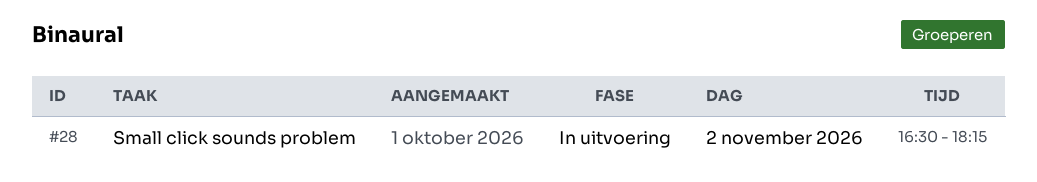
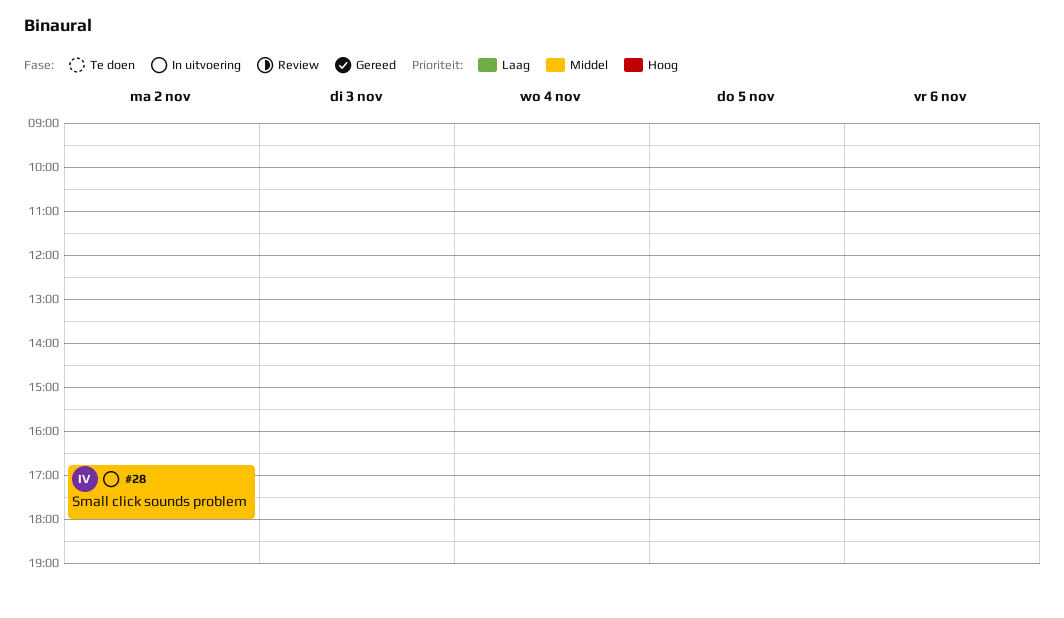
#28, begins: 16:30 -> 16:45
#28, ends: 18:15 -> 18:00

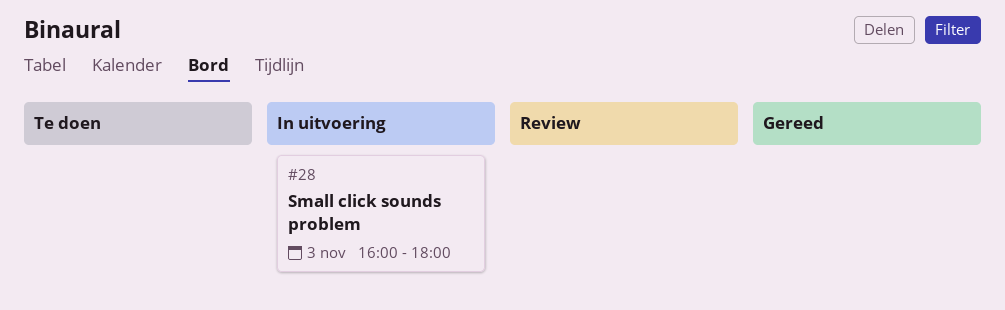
#28, day: Nov 2 -> Nov 3
#28, begins: 16:45 -> 16:00

